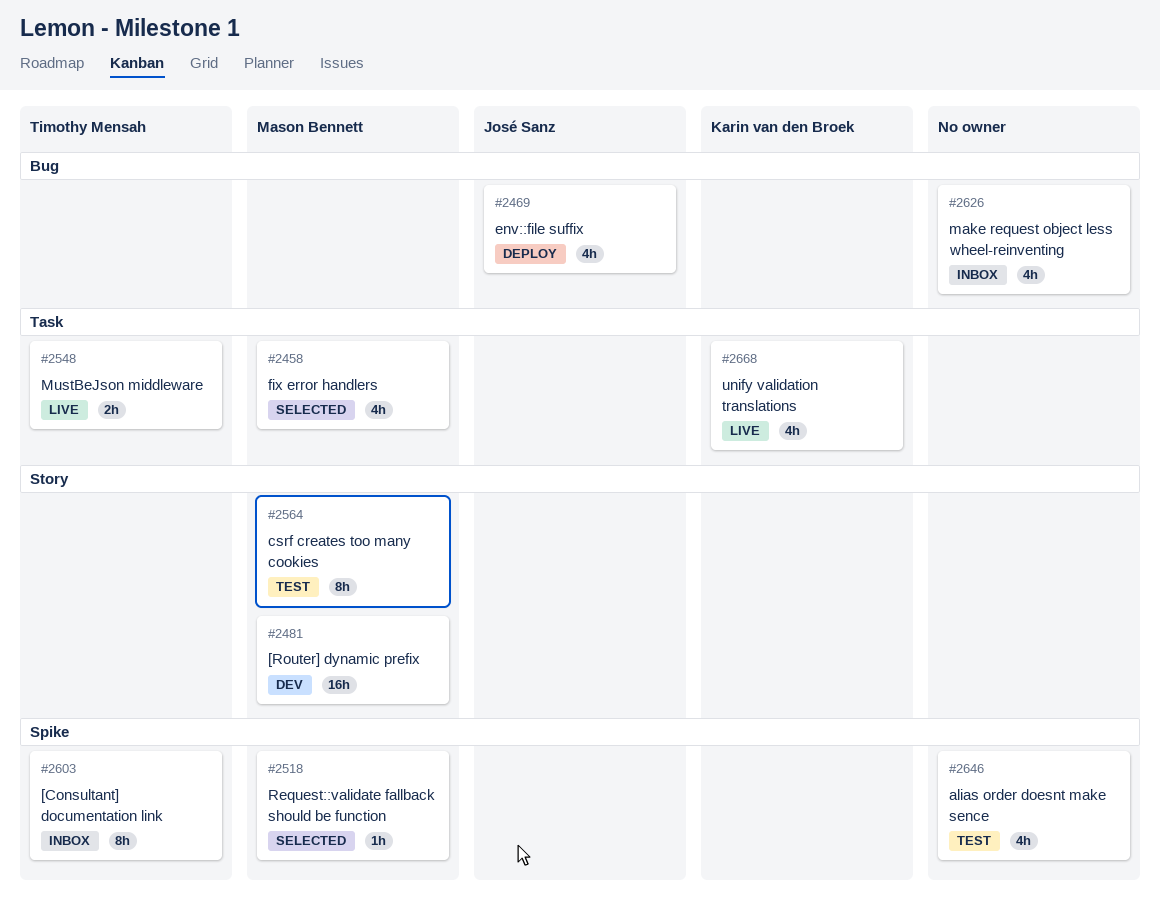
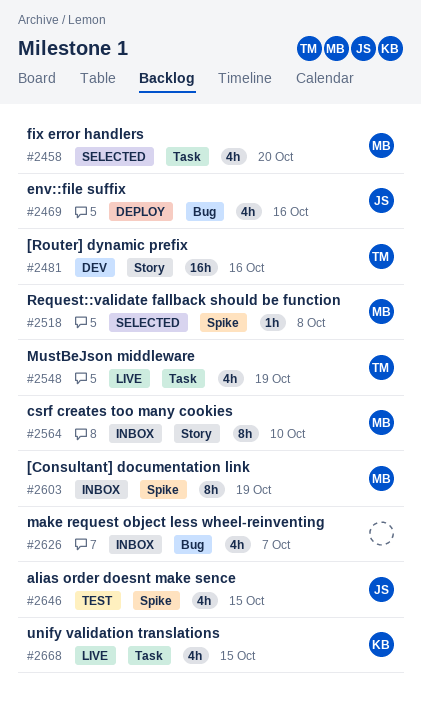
#2481, owner: Mason Bennett -> Timothy Mensah
#2548, estimate: 2h -> 4h
#2564, status: Test -> Inbox
#2603, owner: Timothy Mensah -> Mason Bennett
#2646, owner: none -> José Sanz

